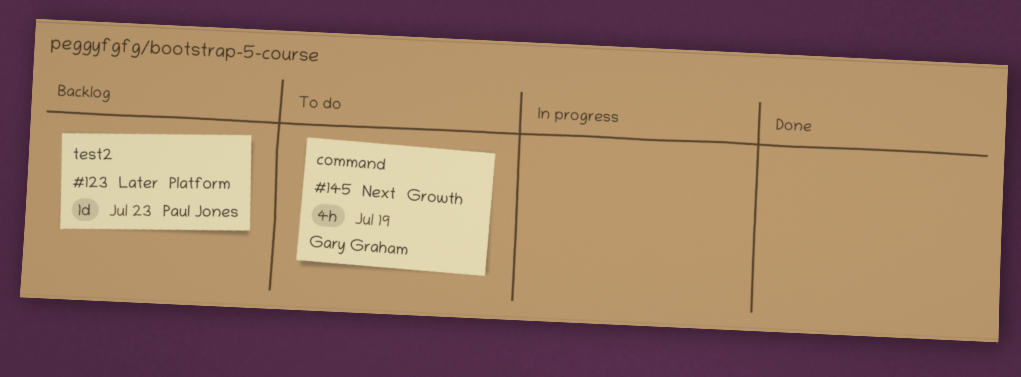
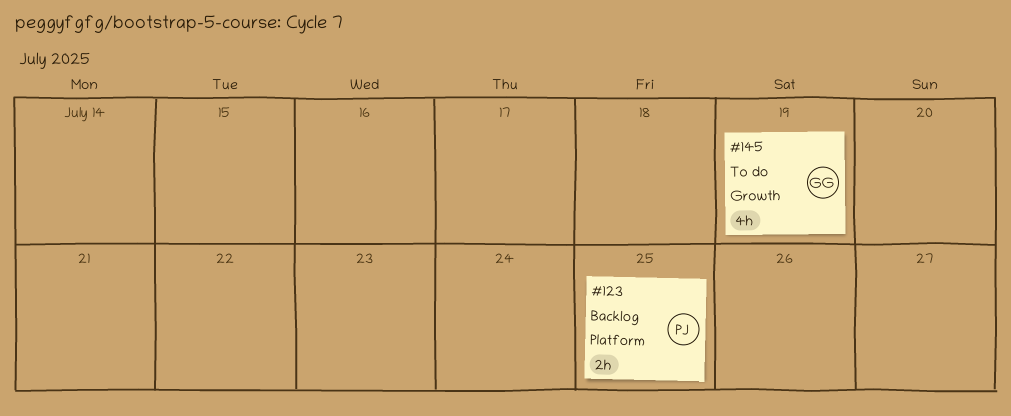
#123, estimate: 1d -> 2h
#123, due: Jul 23 -> Jul 25

